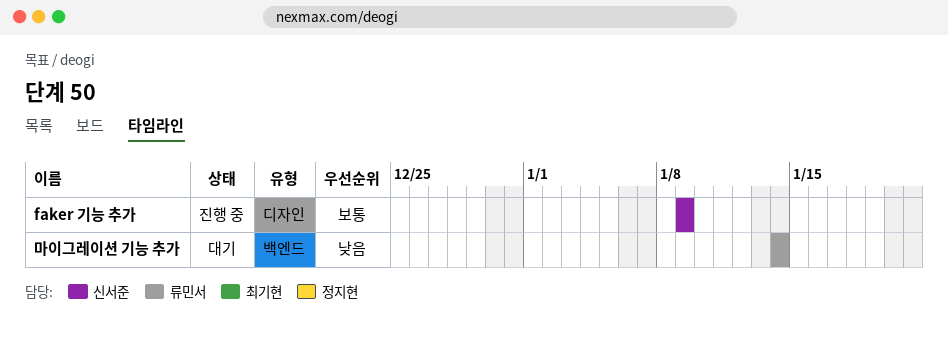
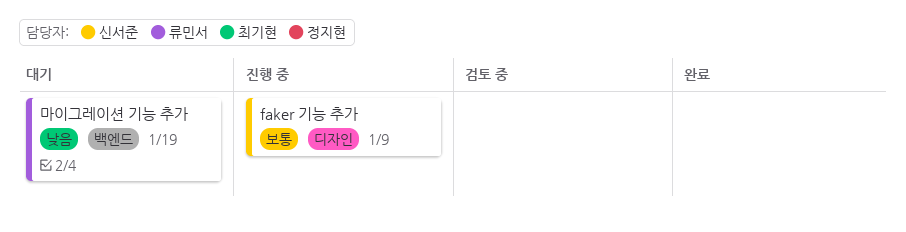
마이그레이션 기능 추가, due: Jan 14 -> Jan 19

